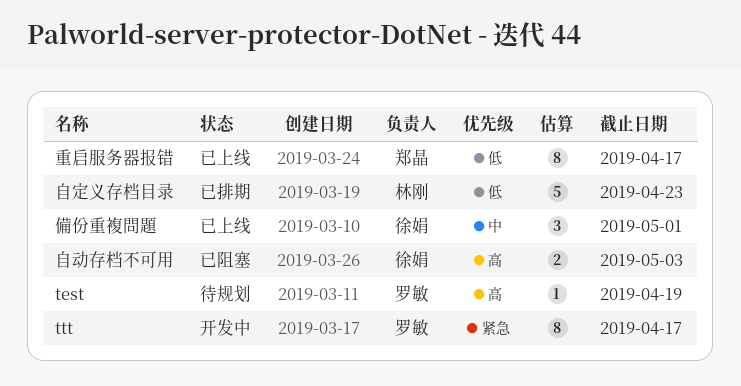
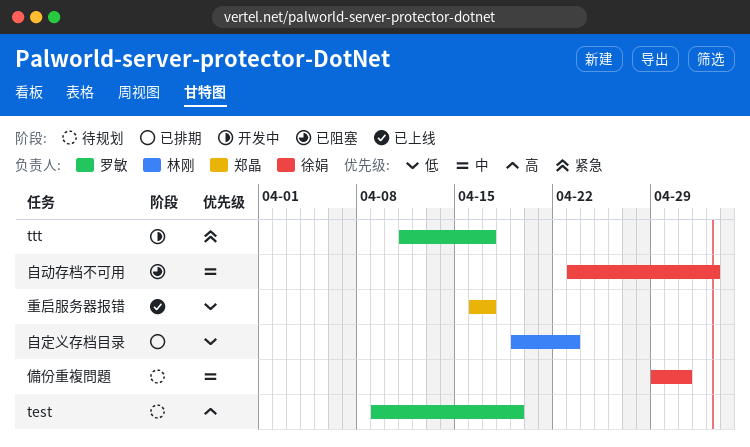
備份重複問題, status: 已上线 -> 待规划
自动存档不可用, priority: 高 -> 中

